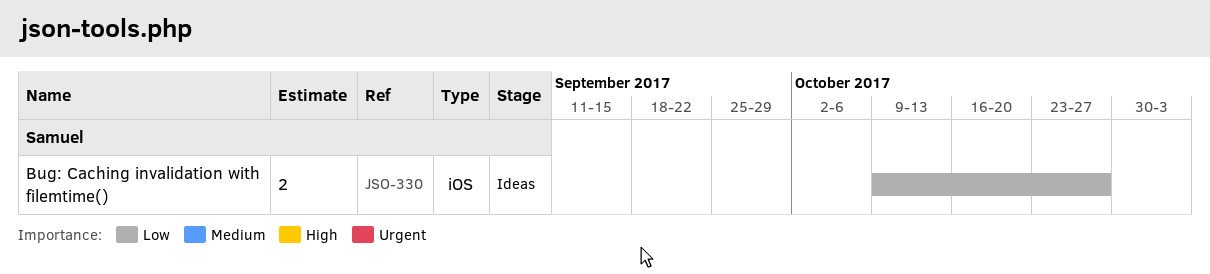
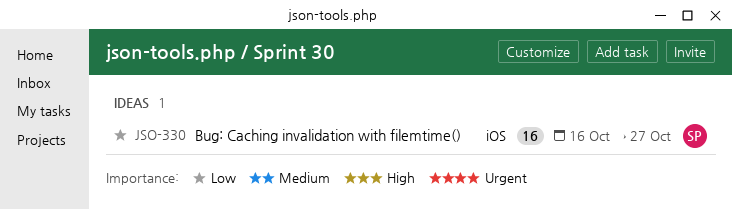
JSO-330, estimate: 2 -> 16
JSO-330, start: Oct 9 -> Oct 16

